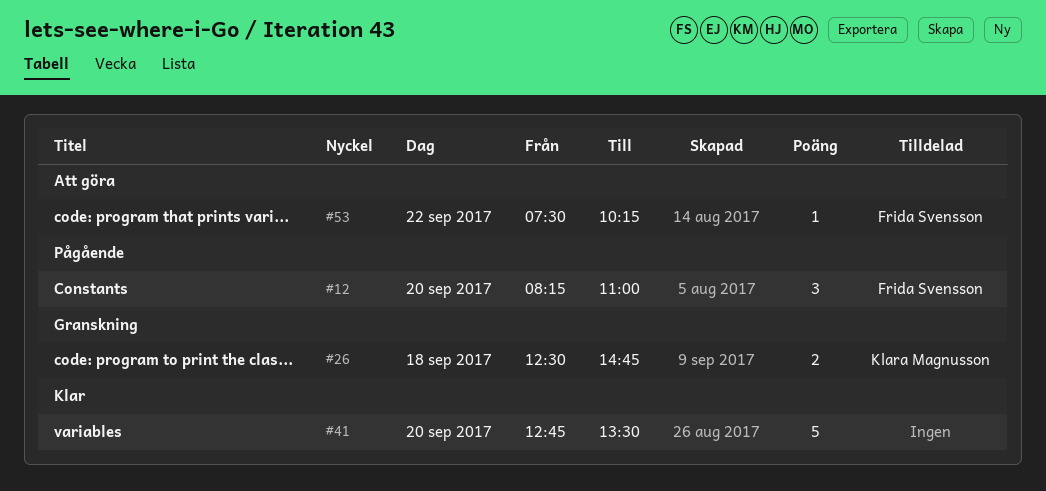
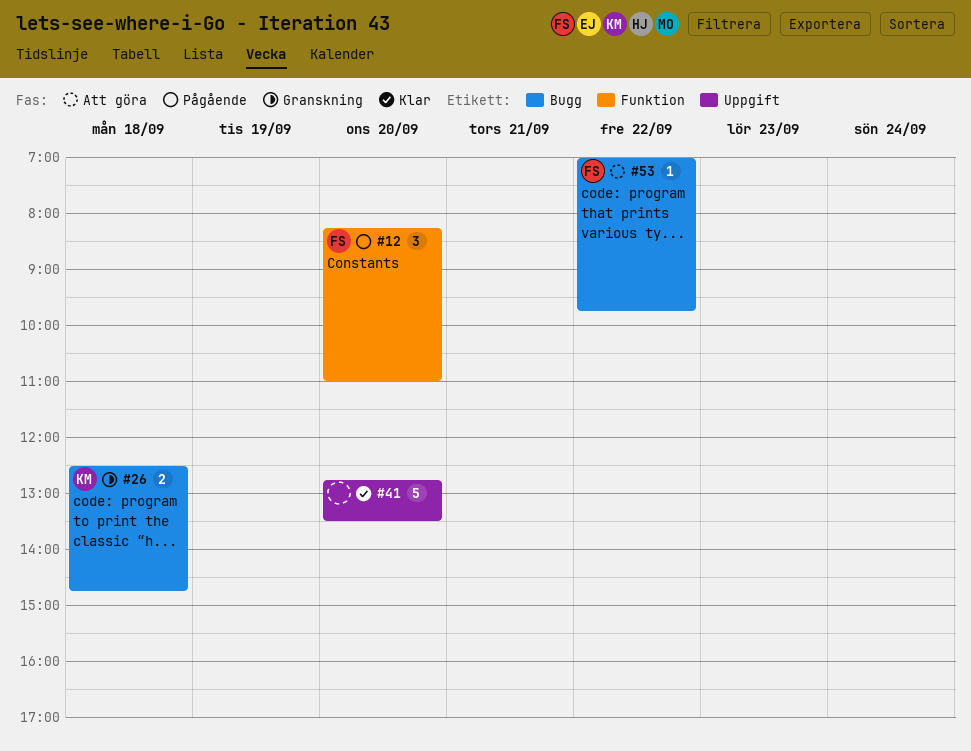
#53, begins: 07:30 -> 07:00
#53, ends: 10:15 -> 09:45

